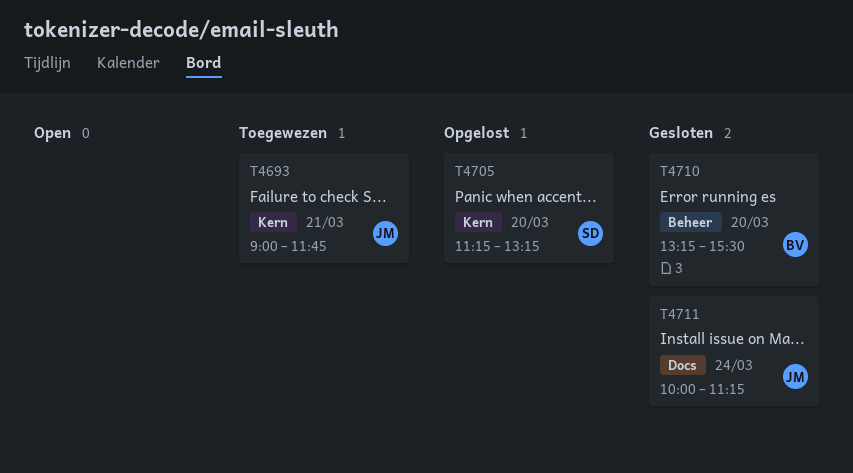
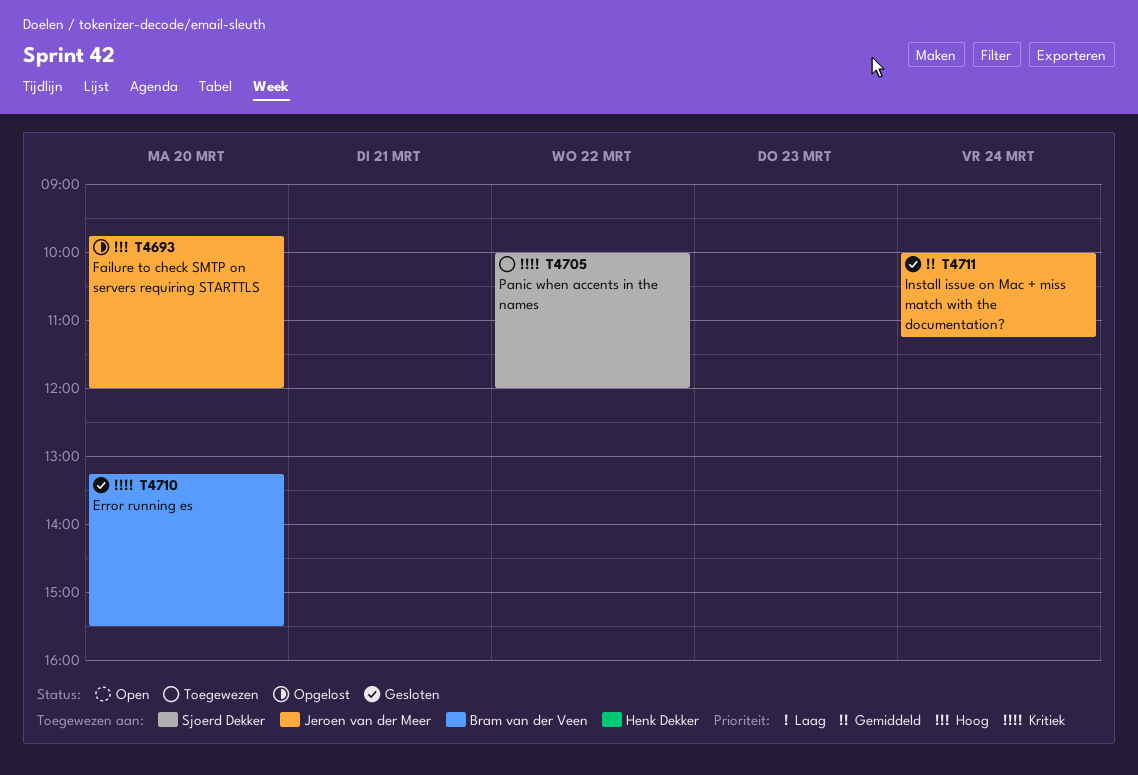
T4693, status: Toegewezen -> Opgelost
T4693, day: Mar 21 -> Mar 20
T4693, begins: 09:00 -> 09:45
T4693, ends: 11:45 -> 12:00
T4705, status: Opgelost -> Toegewezen
T4705, day: Mar 20 -> Mar 22
T4705, begins: 11:15 -> 10:00
T4705, ends: 13:15 -> 12:00

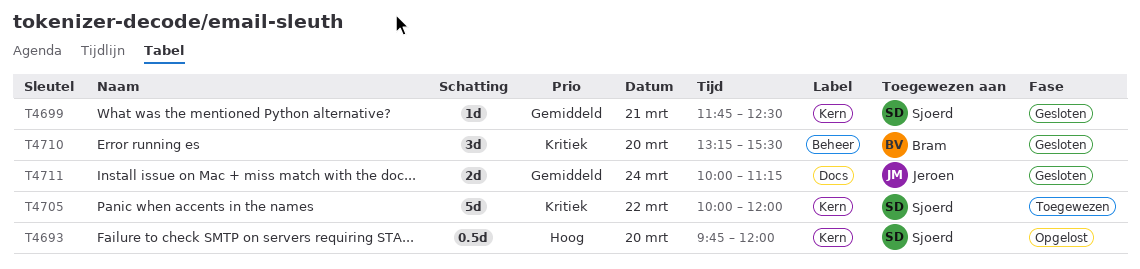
T4693, owner: Jeroen van der Meer -> Sjoerd Dekker
T4699: none -> present

